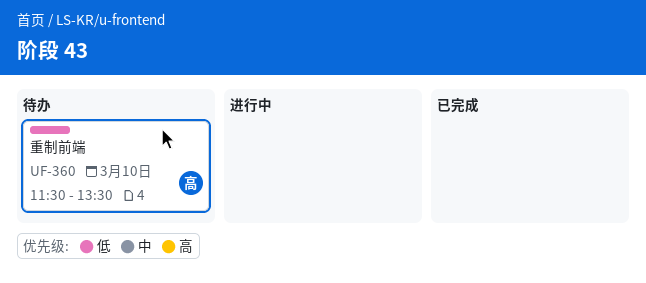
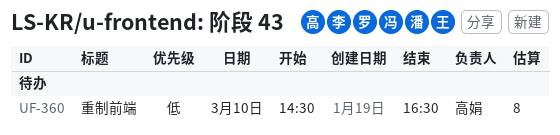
UF-360, begins: 11:30 -> 14:30
UF-360, ends: 13:30 -> 16:30

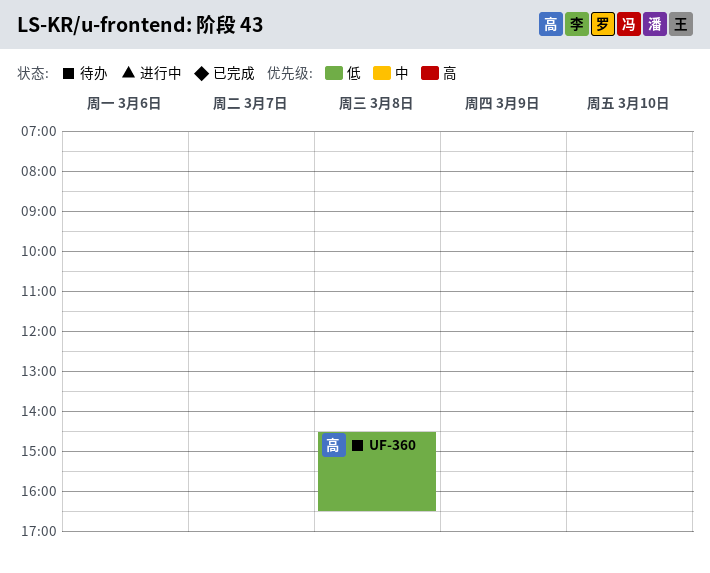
UF-360, day: Mar 10 -> Mar 8

